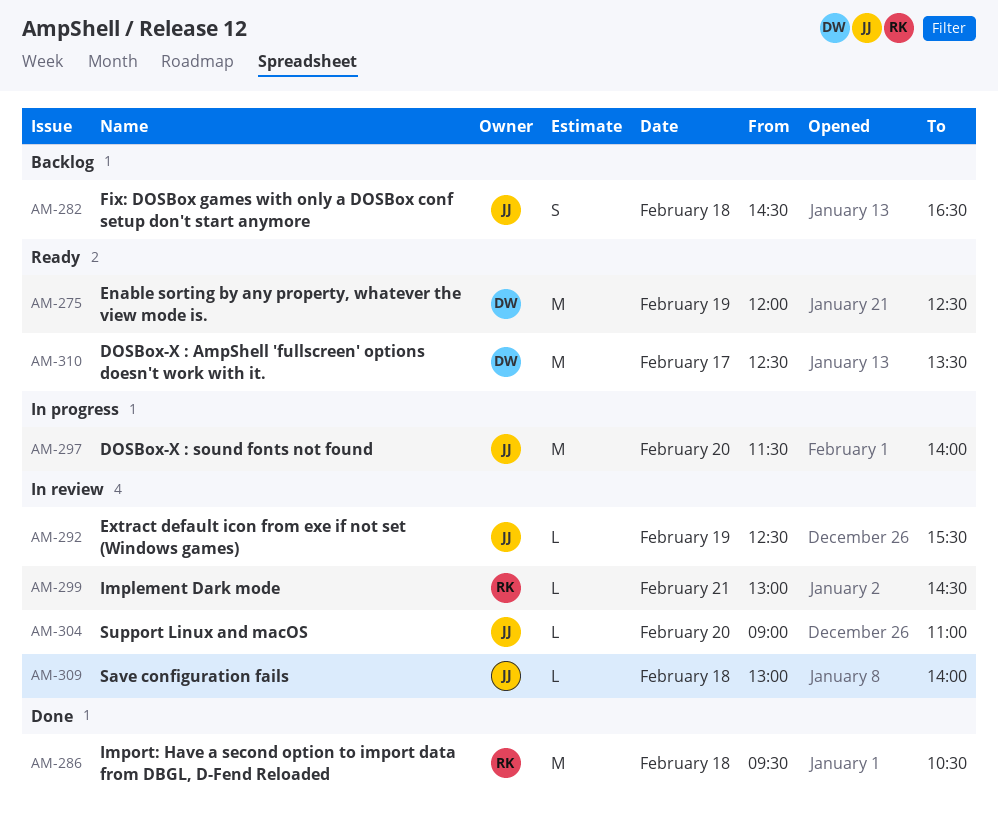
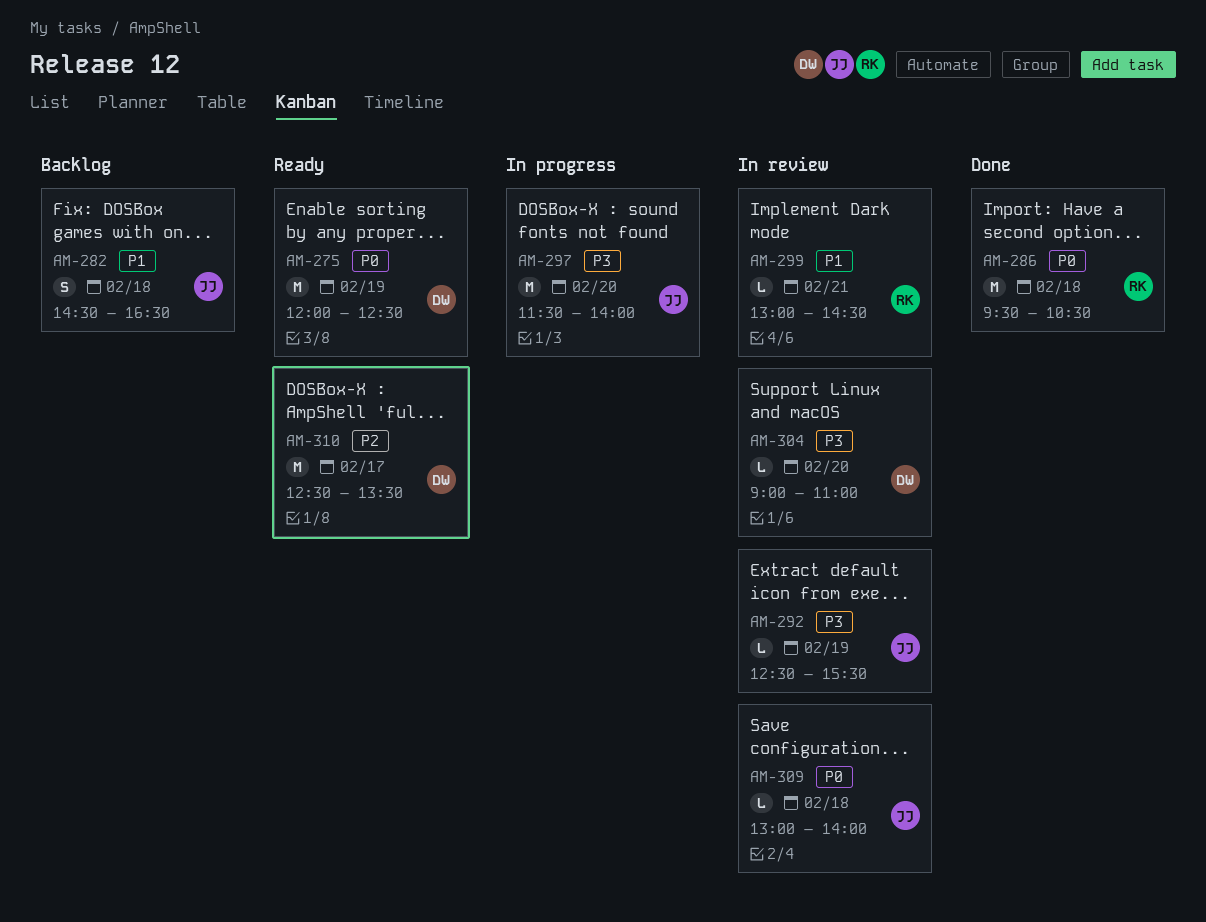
AM-304, owner: JJ -> DW

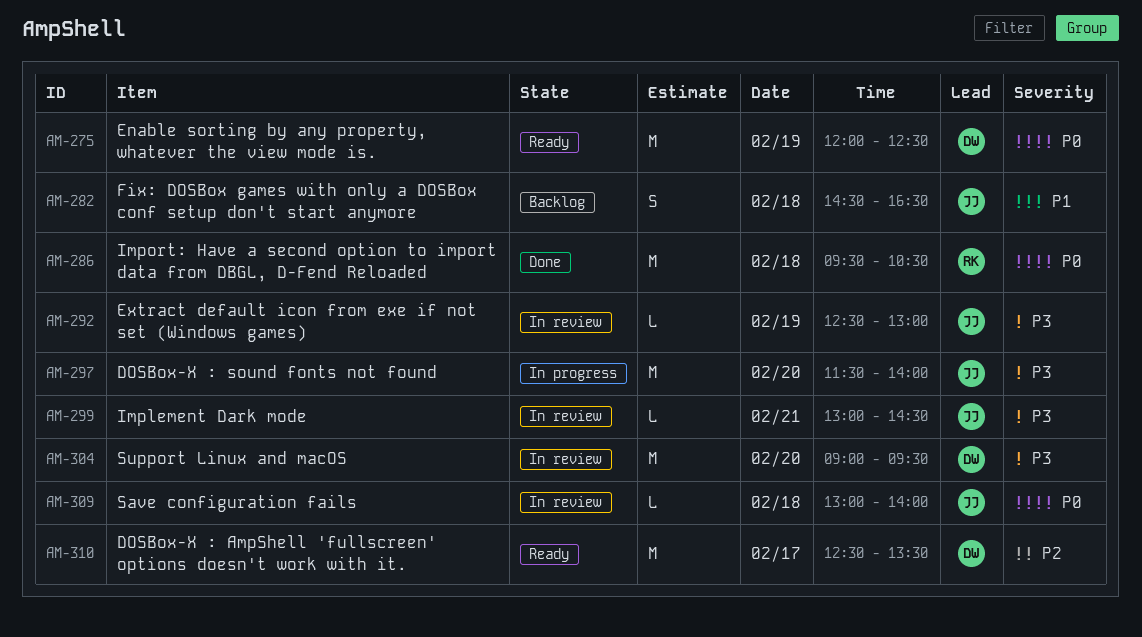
AM-292, ends: 15:30 -> 13:00
AM-299, owner: RK -> JJ
AM-299, priority: P1 -> P3
AM-304, estimate: L -> M
AM-304, ends: 11:00 -> 09:30

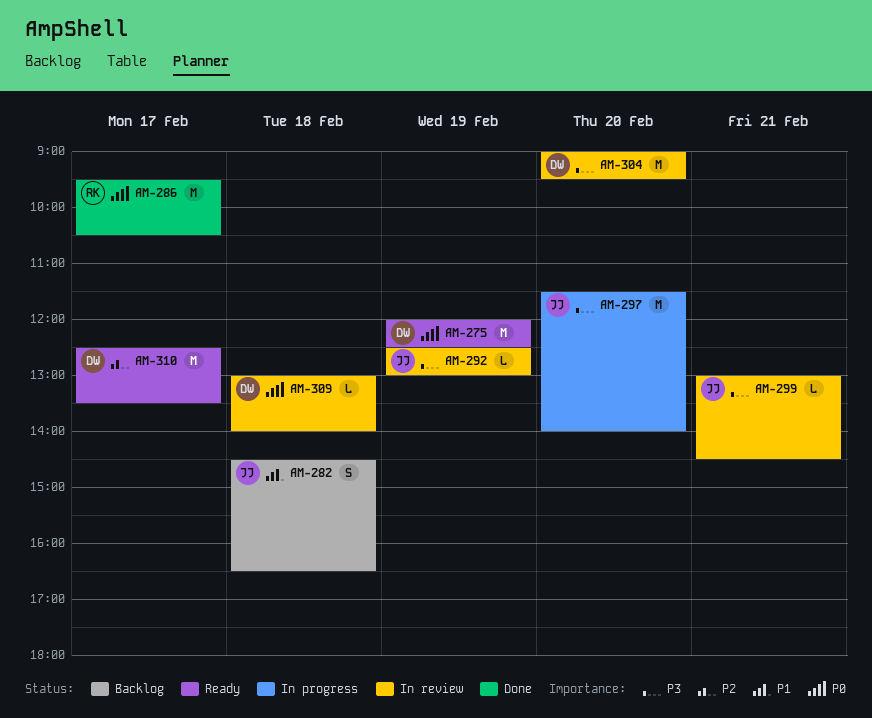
AM-286, day: Feb 18 -> Feb 17
AM-309, owner: JJ -> DW

